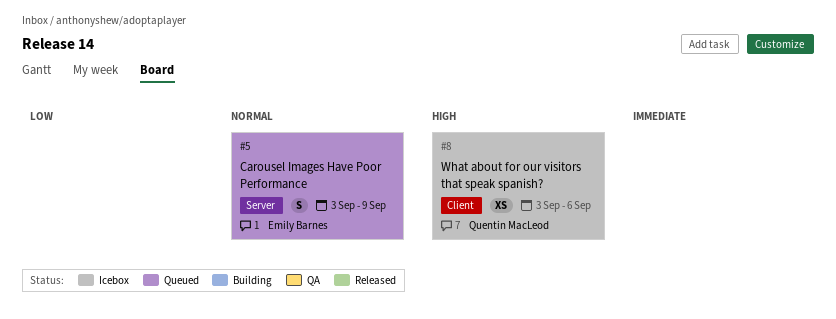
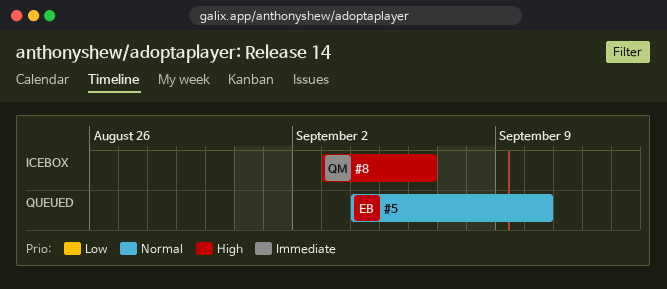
#5, start: Sep 3 -> Sep 4
#5, due: Sep 9 -> Sep 10

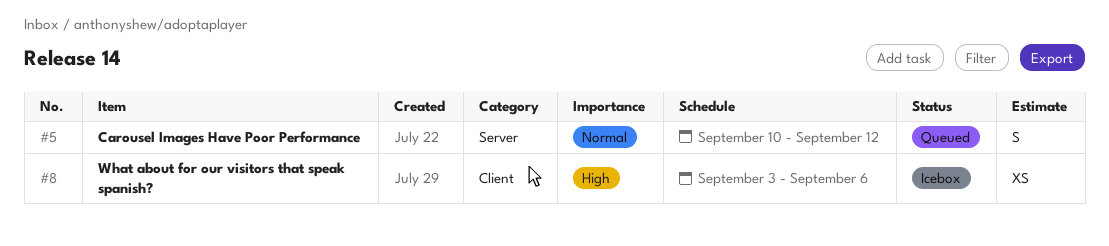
#5, start: Sep 4 -> Sep 10
#5, due: Sep 10 -> Sep 12

